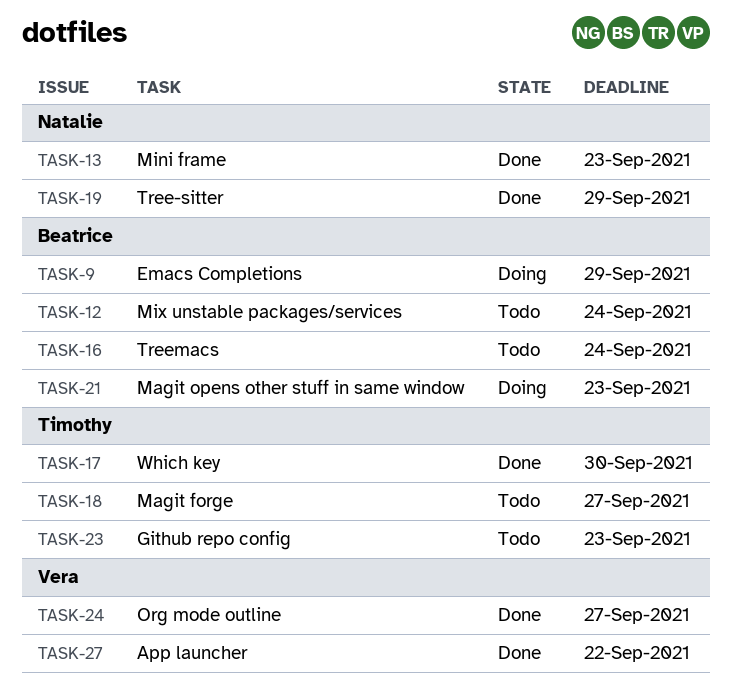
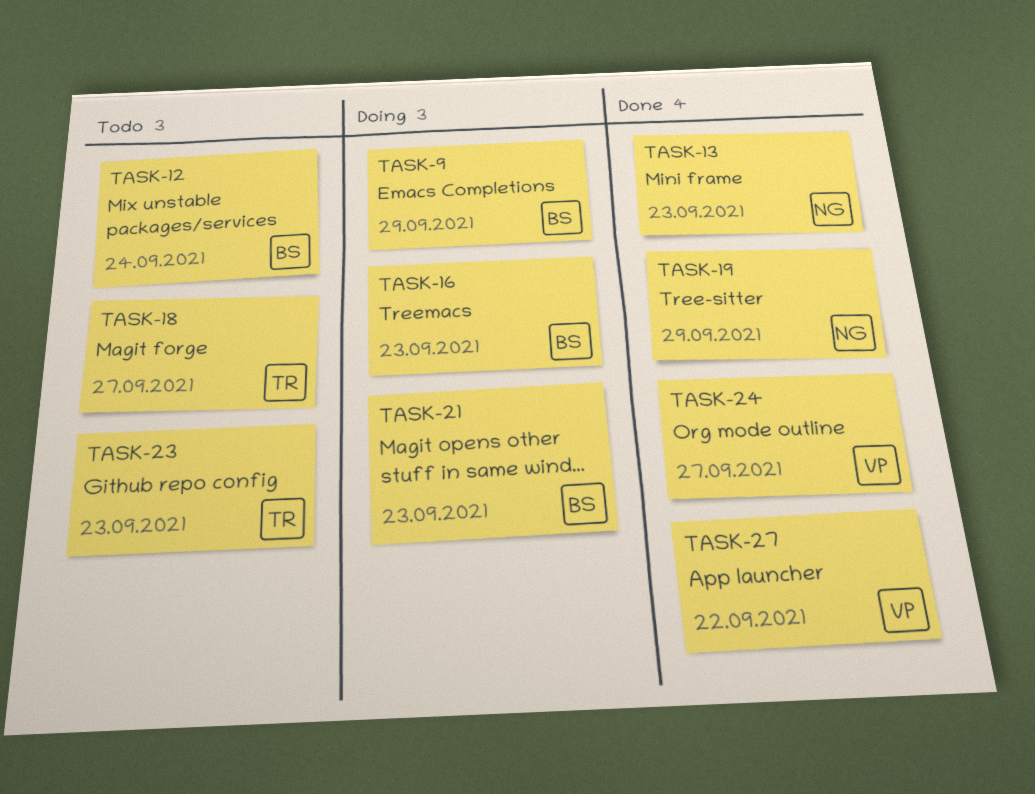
TASK-16, status: Todo -> Doing
TASK-16, due: Sep 24 -> Sep 23
TASK-17: present -> none

